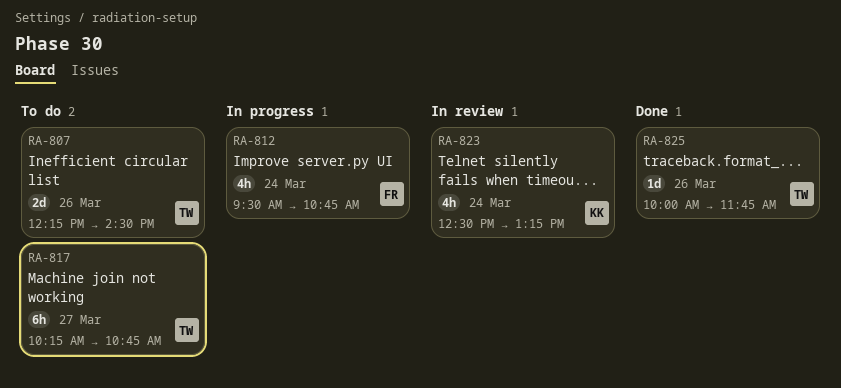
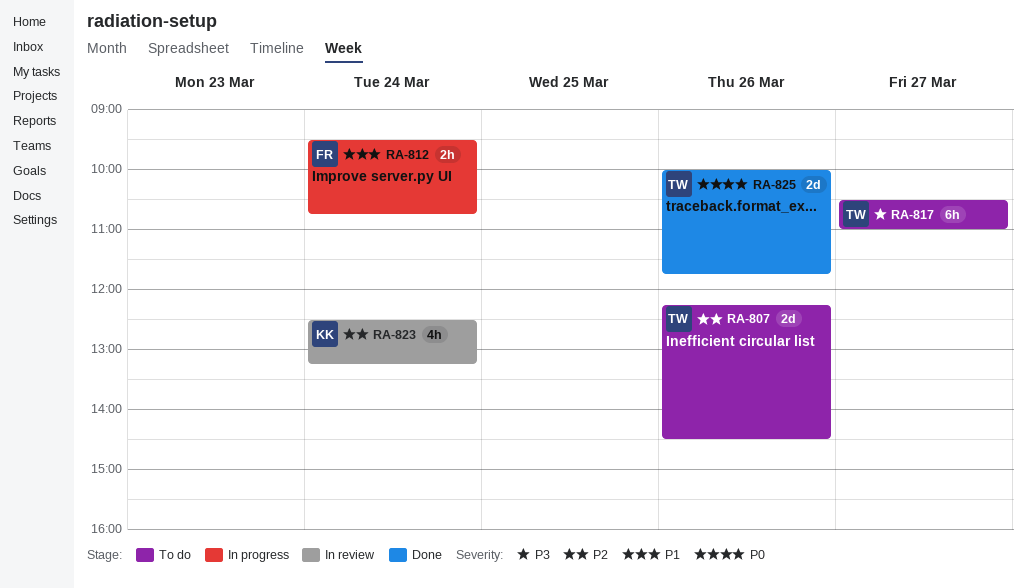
RA-812, estimate: 4h -> 2h
RA-817, begins: 10:15 -> 10:30
RA-817, ends: 10:45 -> 11:00
RA-825, estimate: 1d -> 2d

